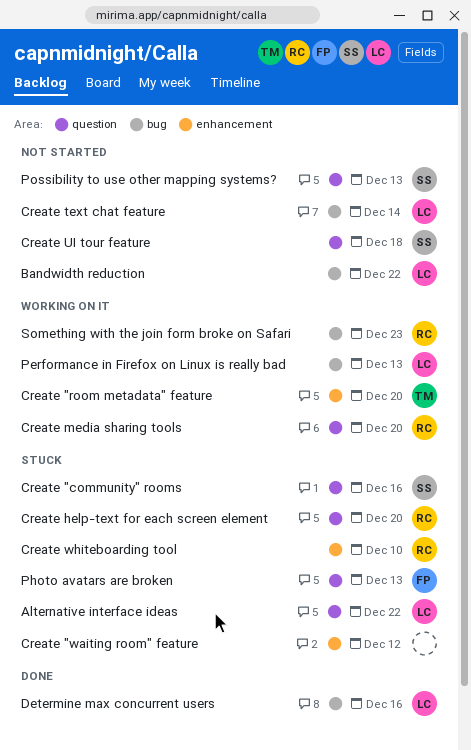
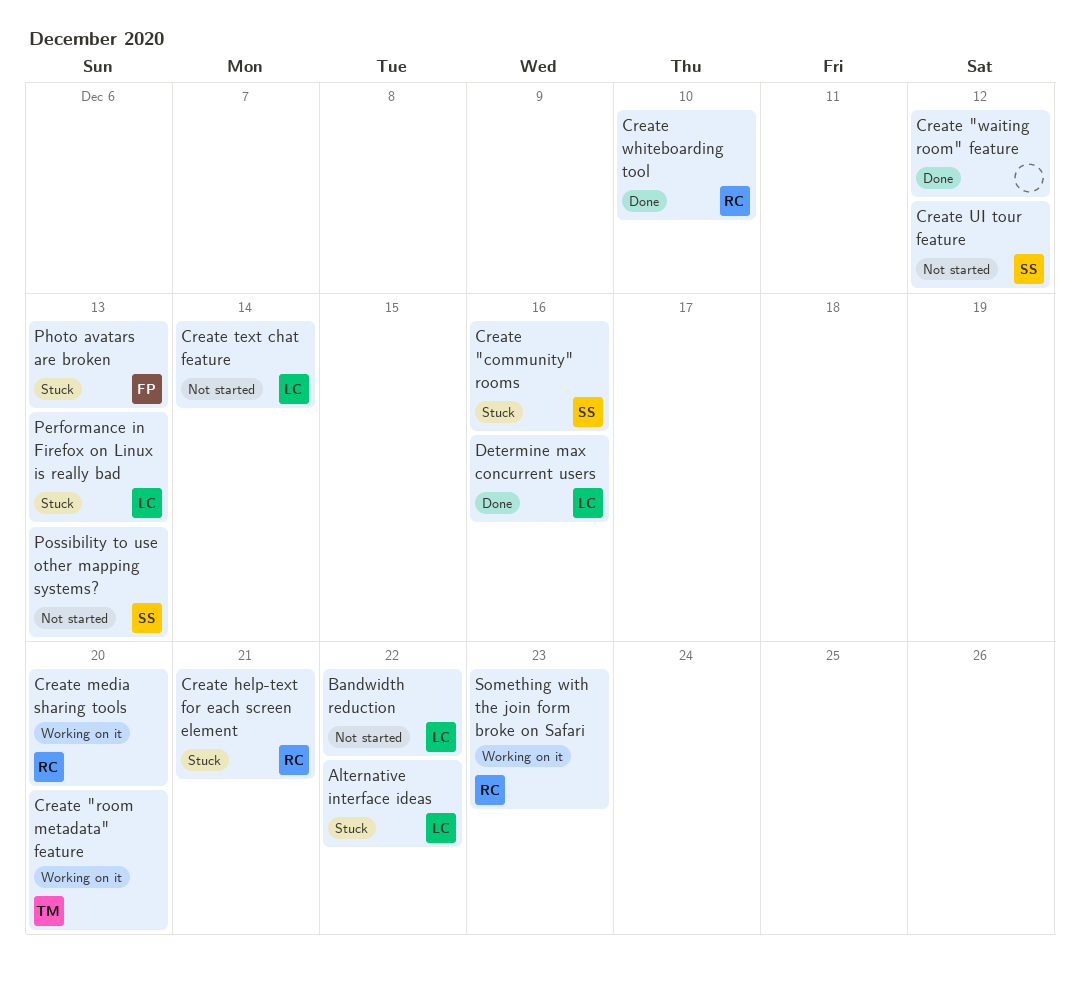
Create "waiting room" feature, status: Stuck -> Done
Create help-text for each screen element, due: Dec 20 -> Dec 21
Create UI tour feature, due: Dec 18 -> Dec 12
Create whiteboarding tool, status: Stuck -> Done
Performance in Firefox on Linux is really bad, status: Working on it -> Stuck

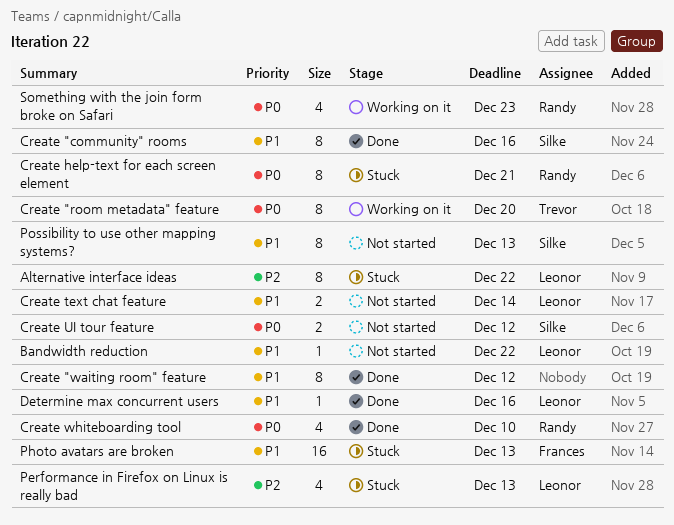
Create "community" rooms, status: Stuck -> Done
Create media sharing tools: present -> none

